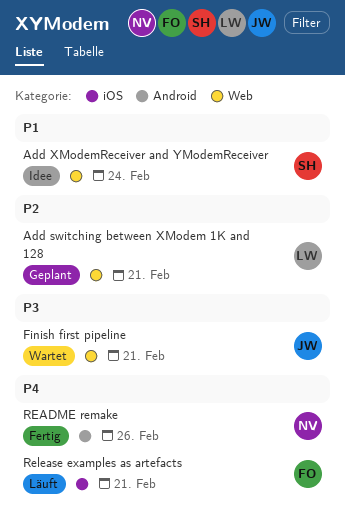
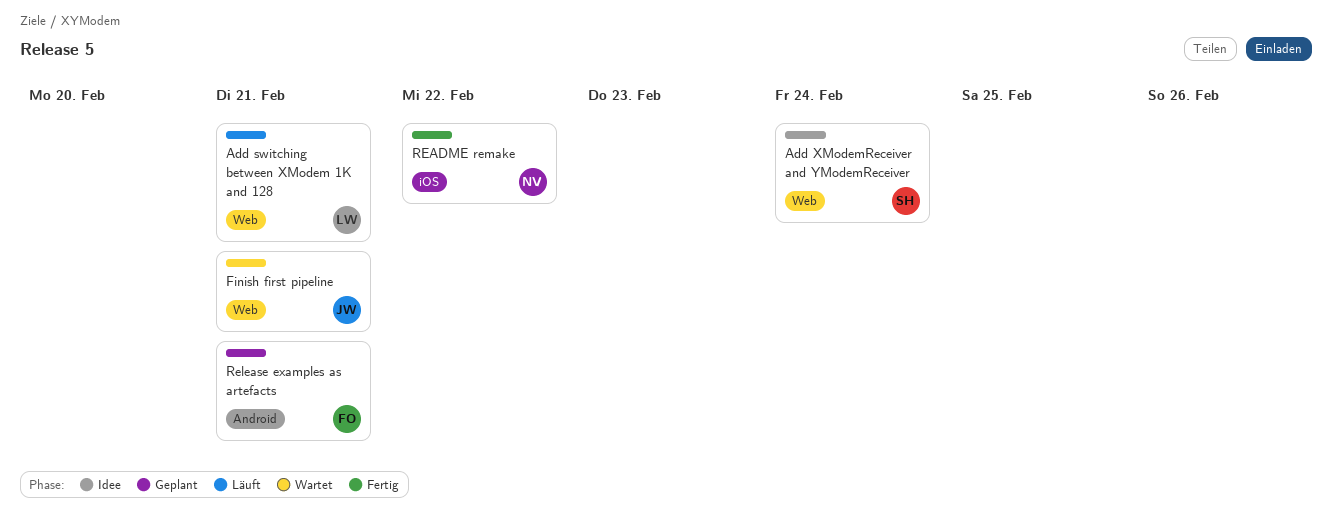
Add switching between XModem 1K and 128, status: Geplant -> Läuft
README remake, label: Android -> iOS
README remake, due: Feb 26 -> Feb 22
Release examples as artefacts, status: Läuft -> Geplant
Release examples as artefacts, label: iOS -> Android

